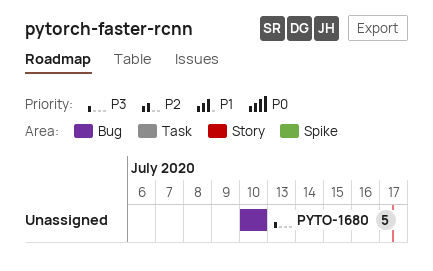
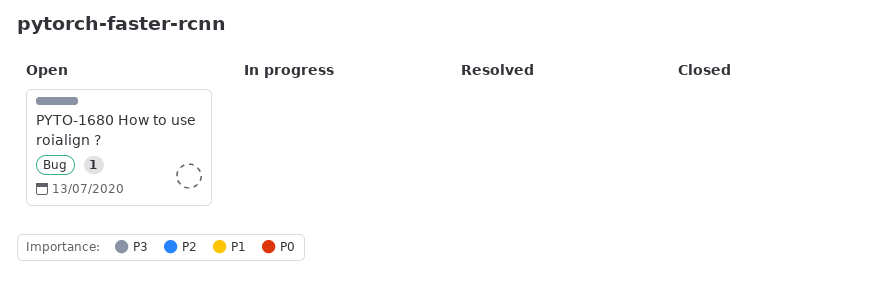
PYTO-1680, estimate: 5 -> 1
PYTO-1680, due: Jul 10 -> Jul 13

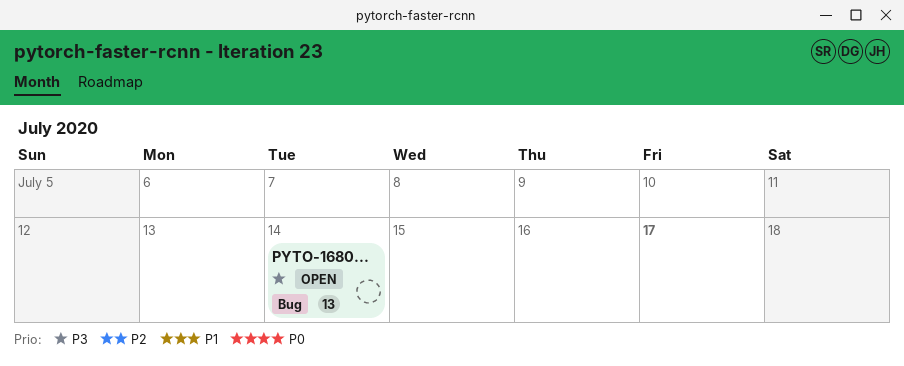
PYTO-1680, estimate: 1 -> 13
PYTO-1680, due: Jul 13 -> Jul 14

